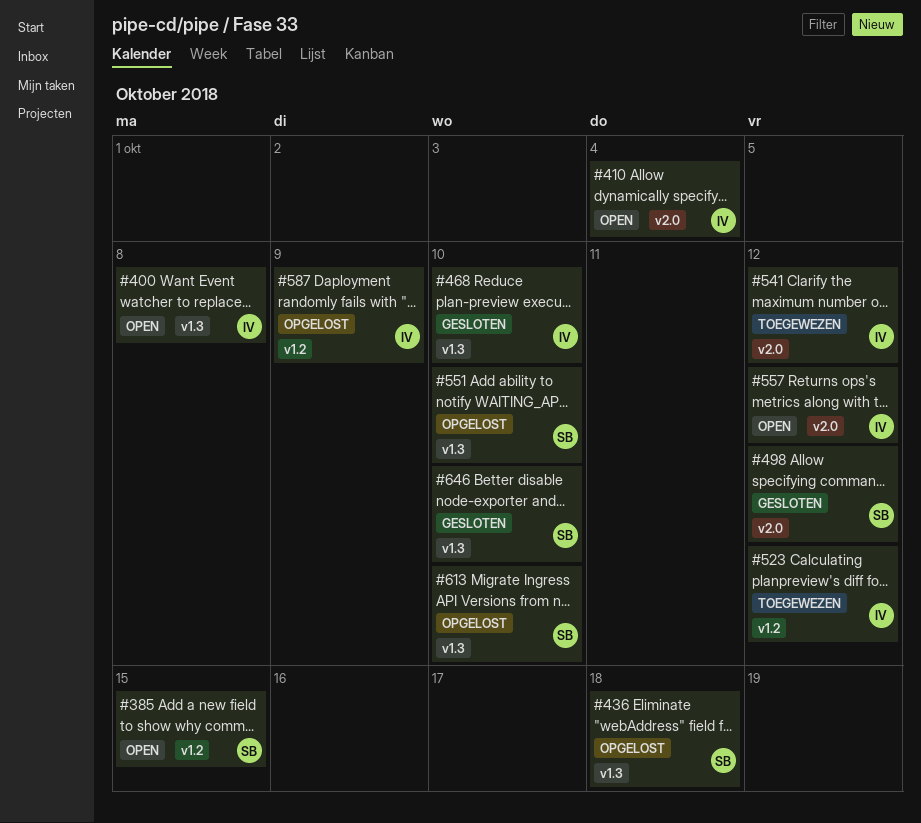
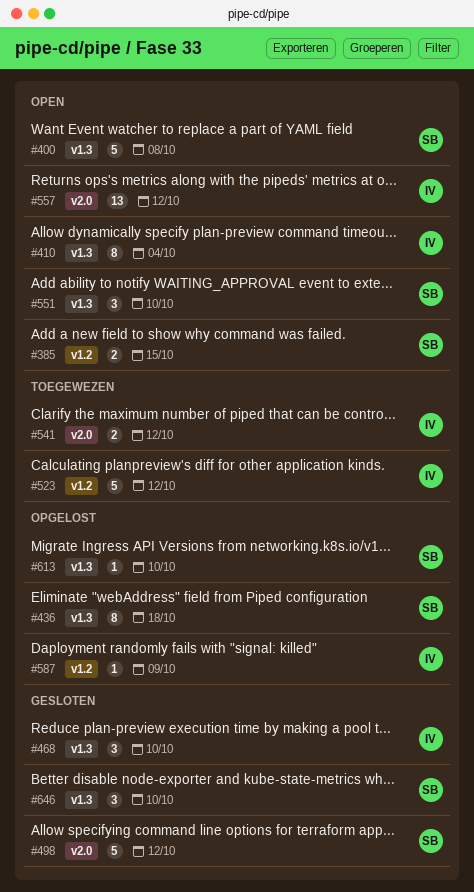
#400, owner: IV -> SB
#410, label: v2.0 -> v1.3
#551, status: Opgelost -> Open

